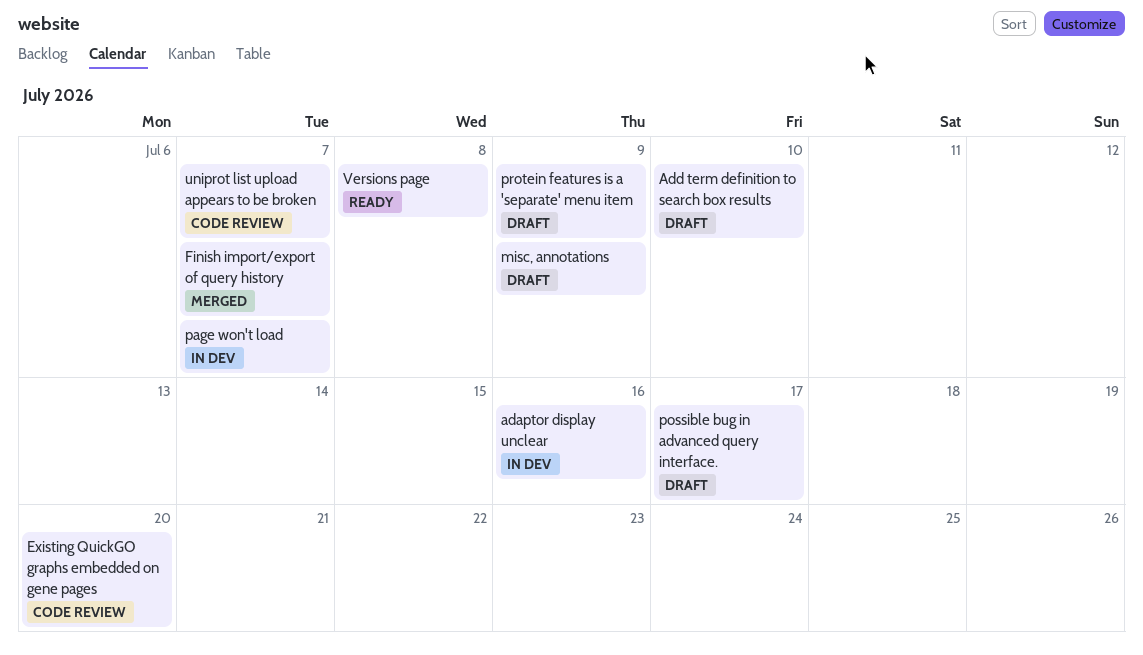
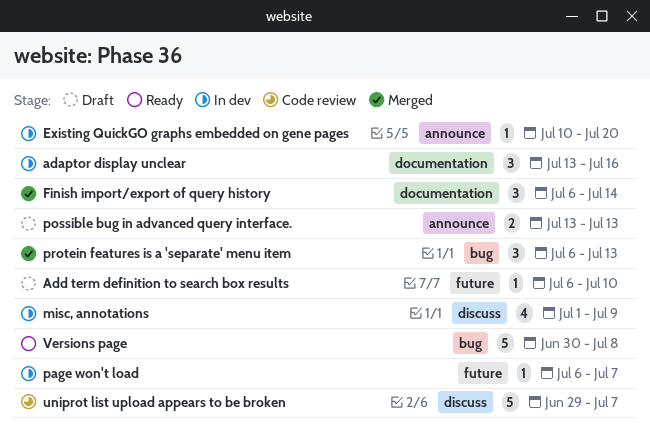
Existing QuickGO graphs embedded on gene pages, status: Code review -> In dev
Finish import/export of query history, due: Jul 7 -> Jul 14
misc, annotations, status: Draft -> In dev
possible bug in advanced query interface., due: Jul 17 -> Jul 13
protein features is a 'separate' menu item, status: Draft -> Merged
protein features is a 'separate' menu item, due: Jul 9 -> Jul 13

